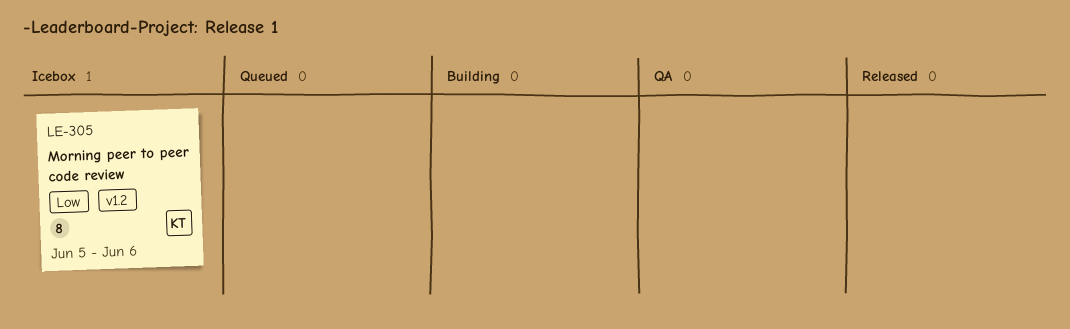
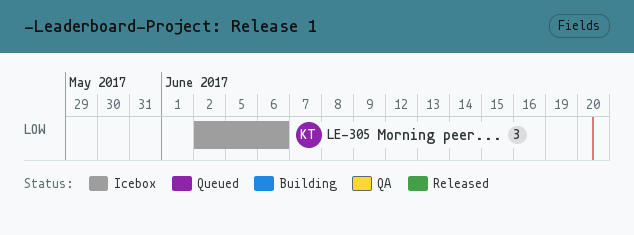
LE-305, estimate: 8 -> 3
LE-305, start: Jun 5 -> Jun 2

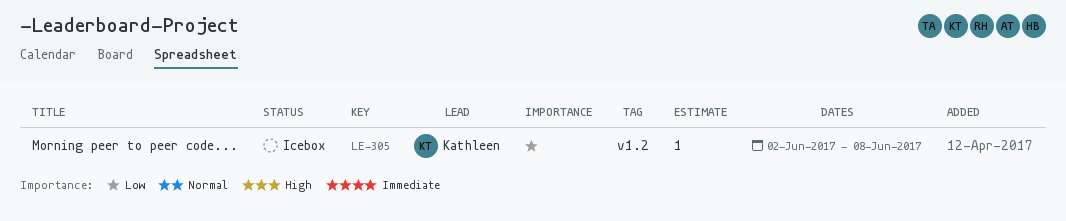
LE-305, estimate: 3 -> 1
LE-305, due: Jun 6 -> Jun 8

